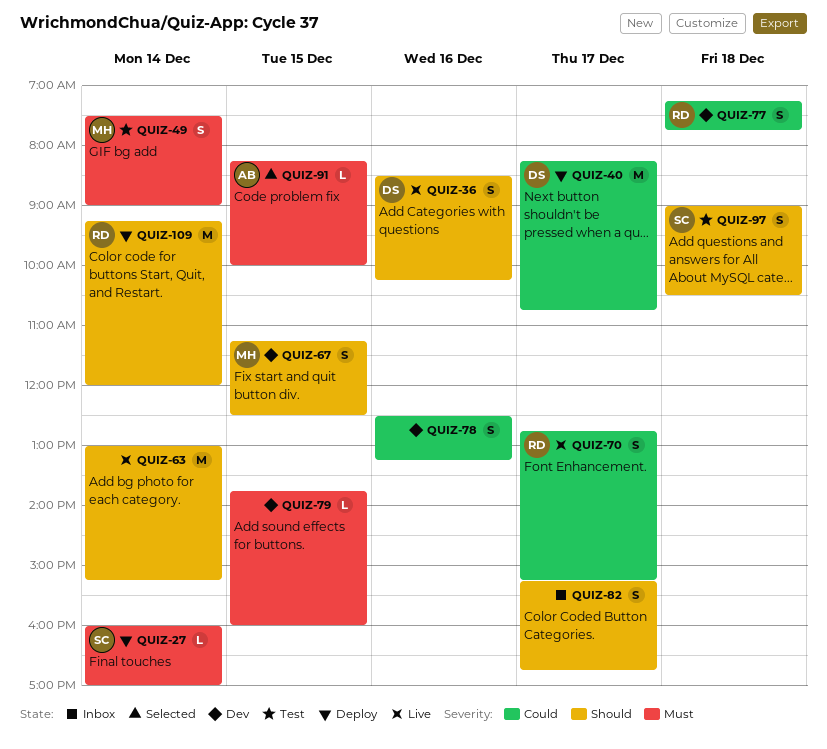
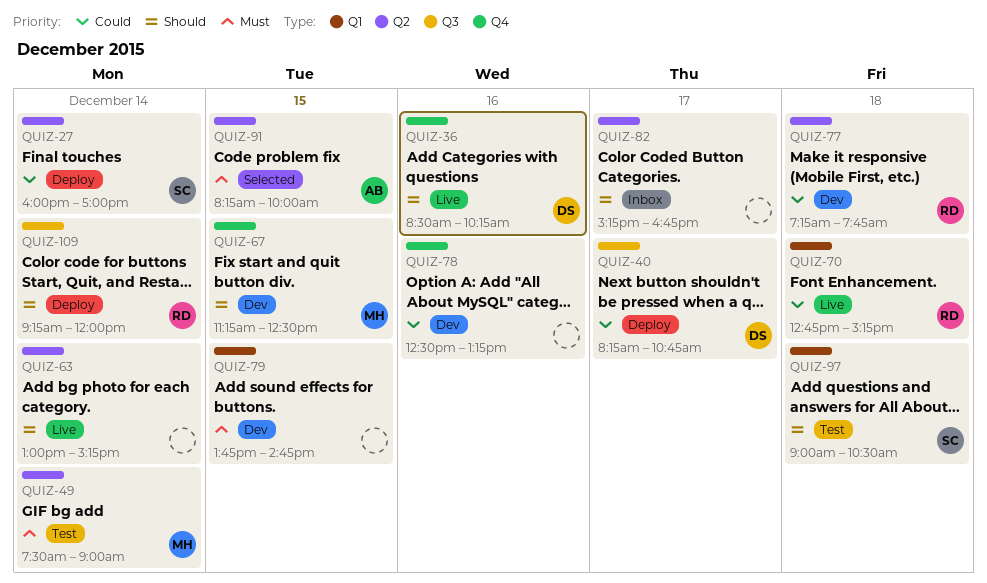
QUIZ-27, priority: Must -> Could
QUIZ-70, day: Dec 17 -> Dec 18
QUIZ-79, ends: 16:00 -> 14:45

